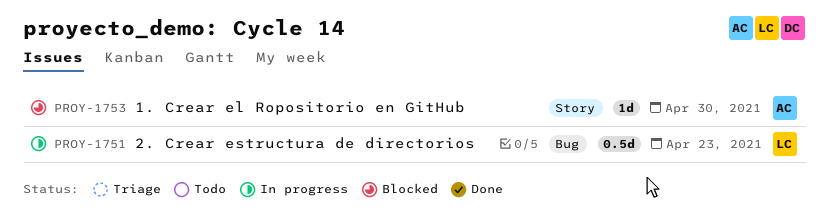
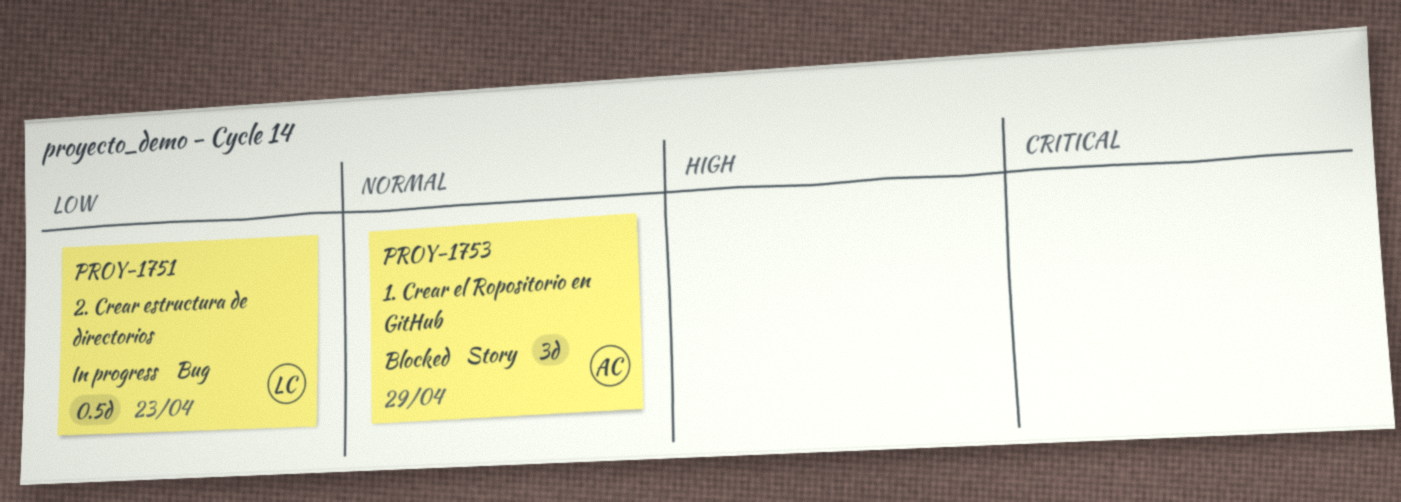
PROY-1753, estimate: 1d -> 3d
PROY-1753, due: Apr 30 -> Apr 29

